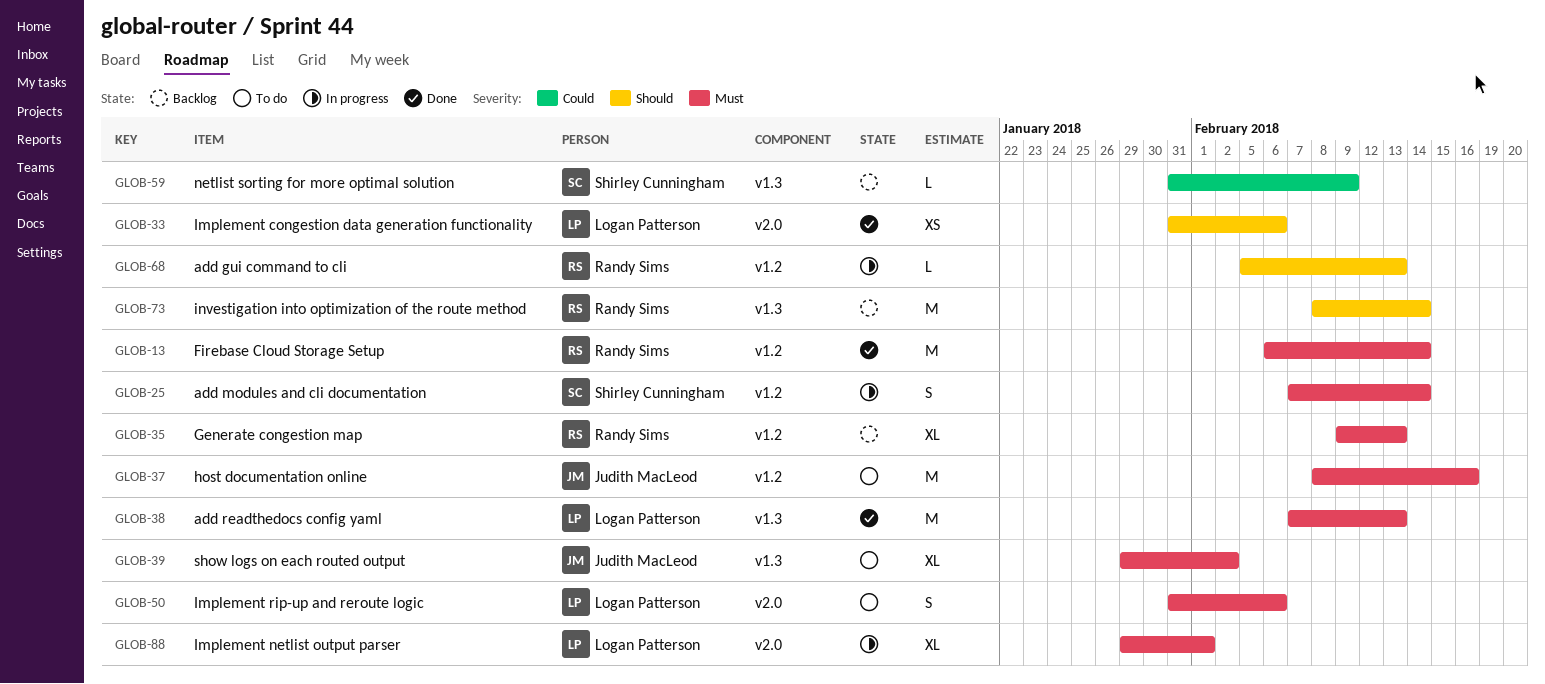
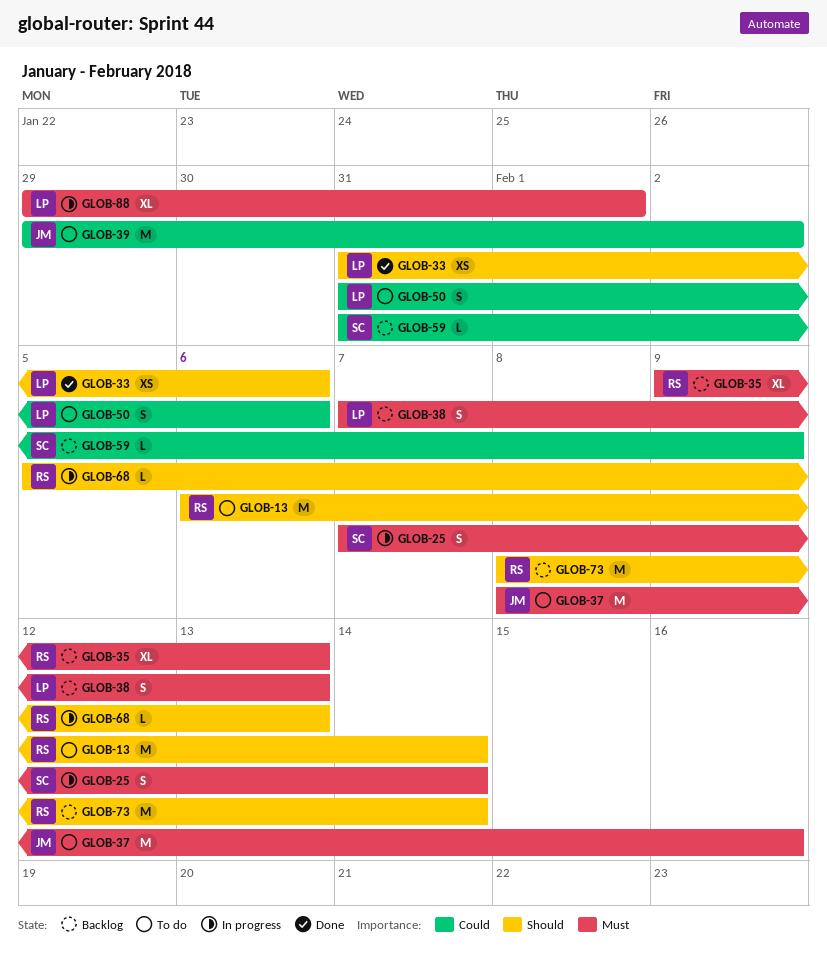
GLOB-13, status: Done -> To do
GLOB-13, priority: Must -> Should
GLOB-38, status: Done -> Backlog
GLOB-38, estimate: M -> S
GLOB-39, priority: Must -> Could
GLOB-39, estimate: XL -> M
GLOB-50, priority: Must -> Could

